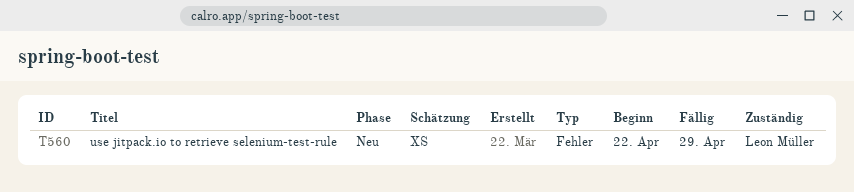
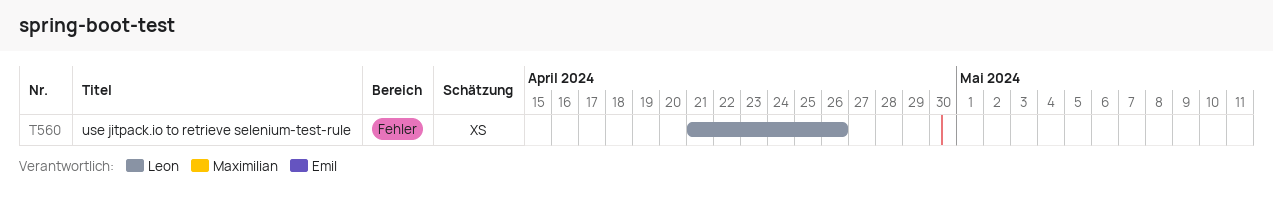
T560, start: Apr 22 -> Apr 21
T560, due: Apr 29 -> Apr 26

